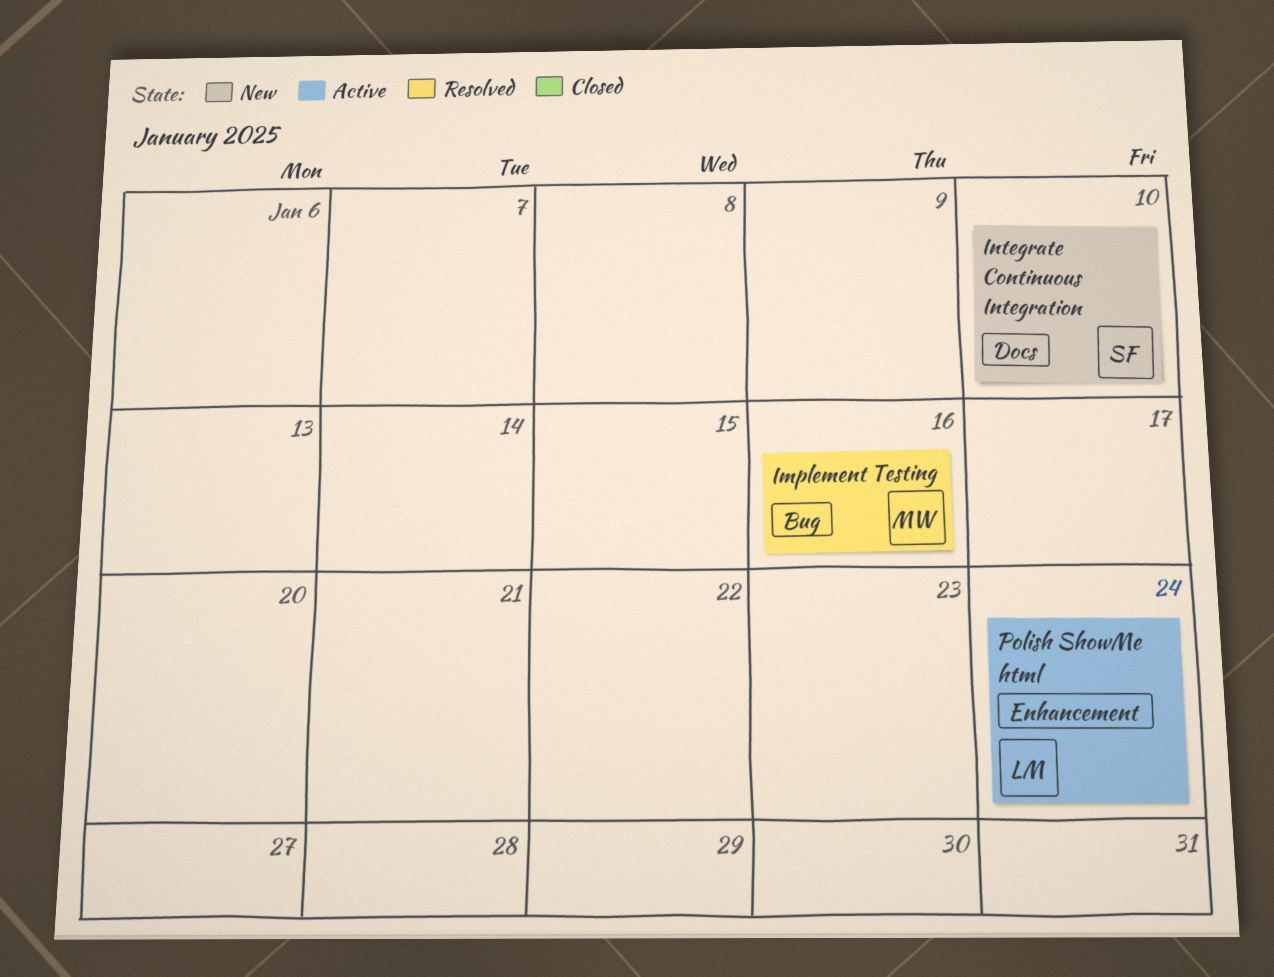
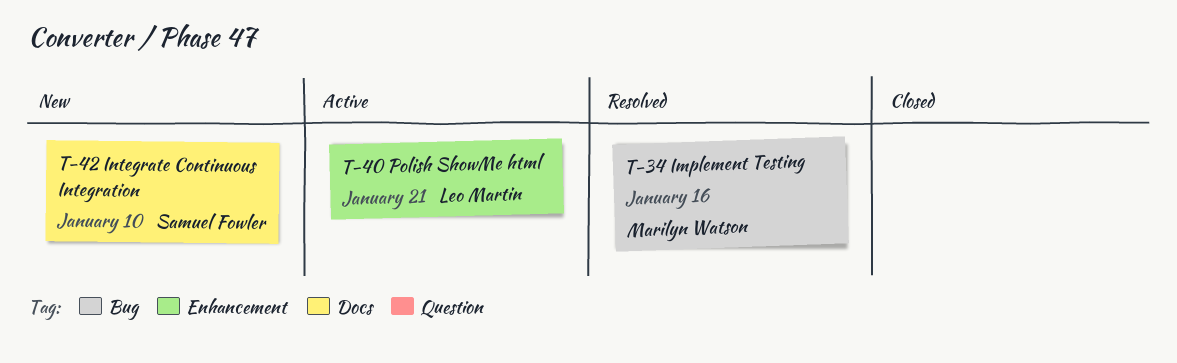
Polish ShowMe html, due: Jan 24 -> Jan 21

